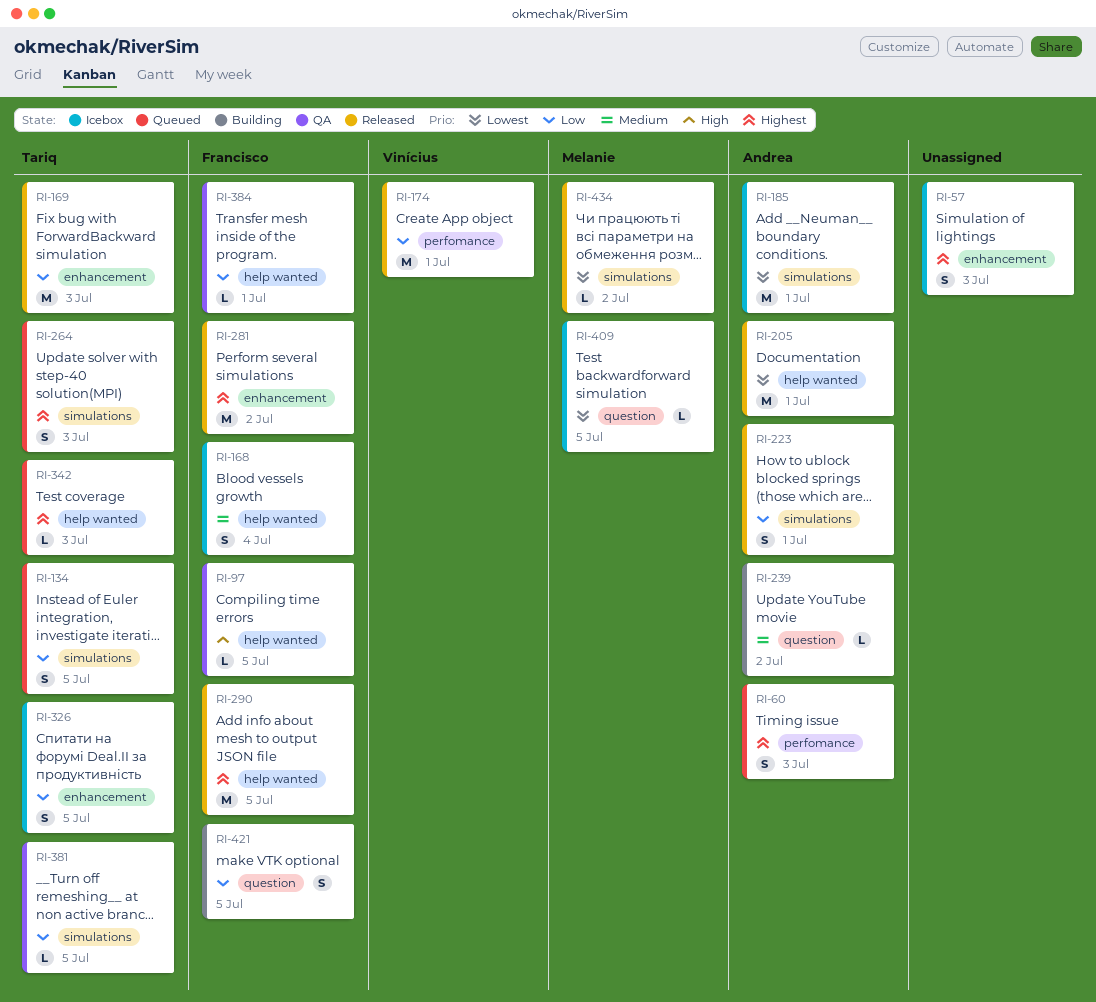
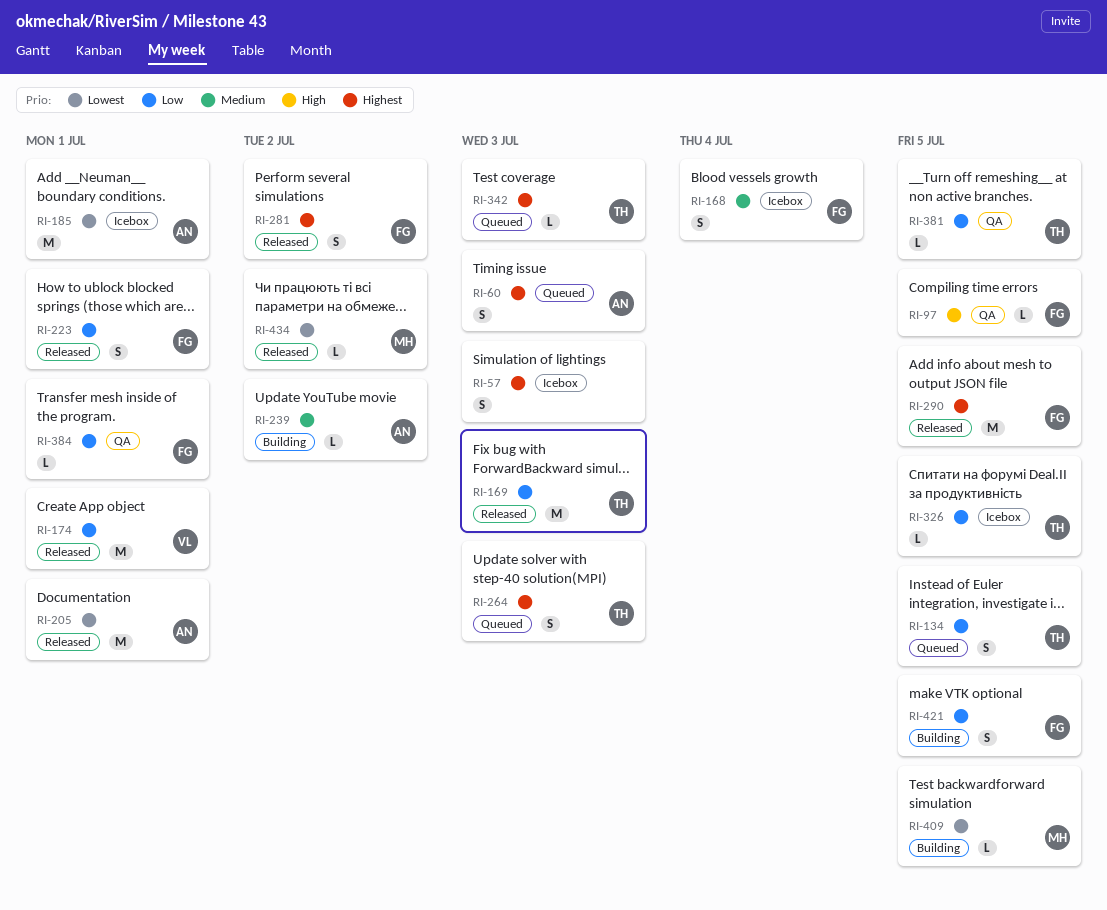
RI-223, owner: Andrea -> Francisco
RI-281, estimate: M -> S
RI-326, estimate: S -> L
RI-409, status: Icebox -> Building

